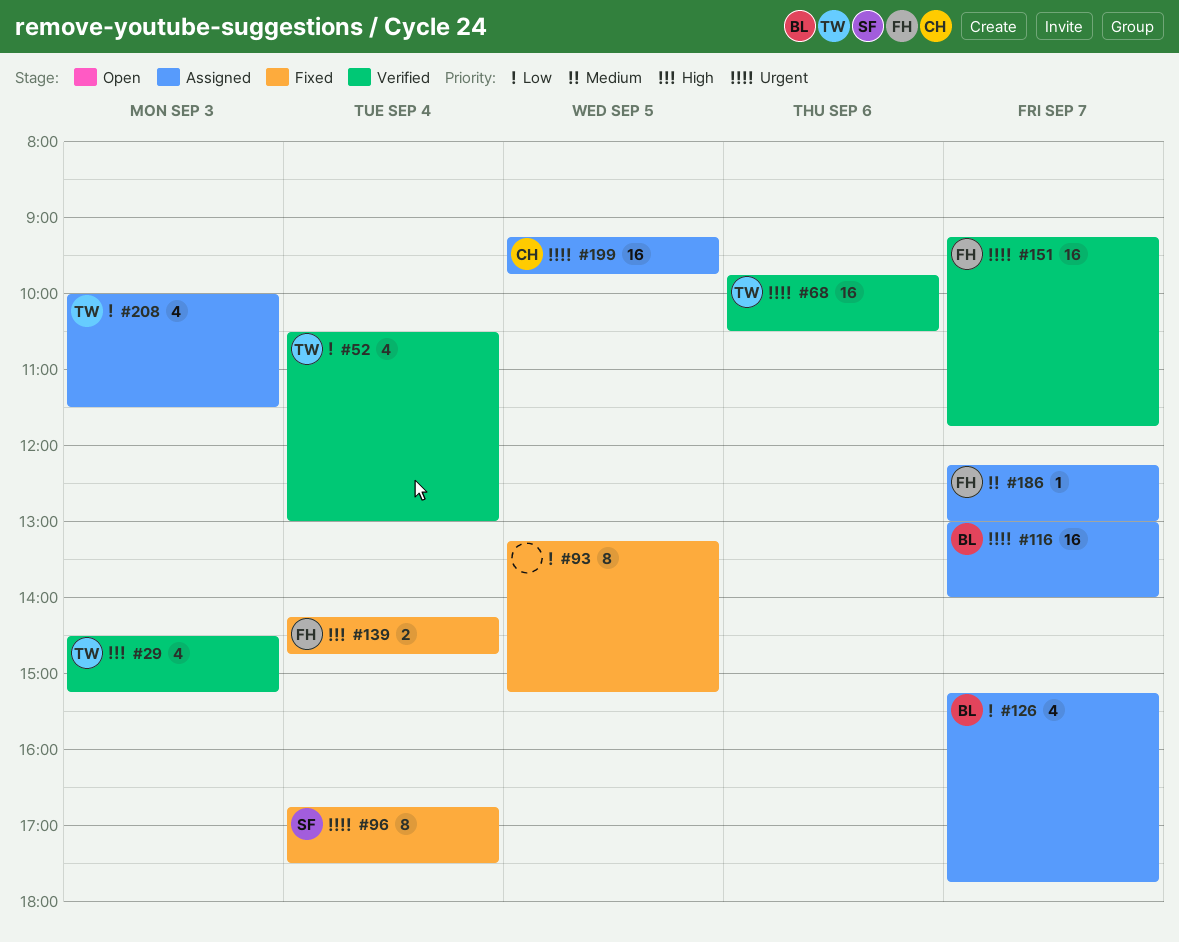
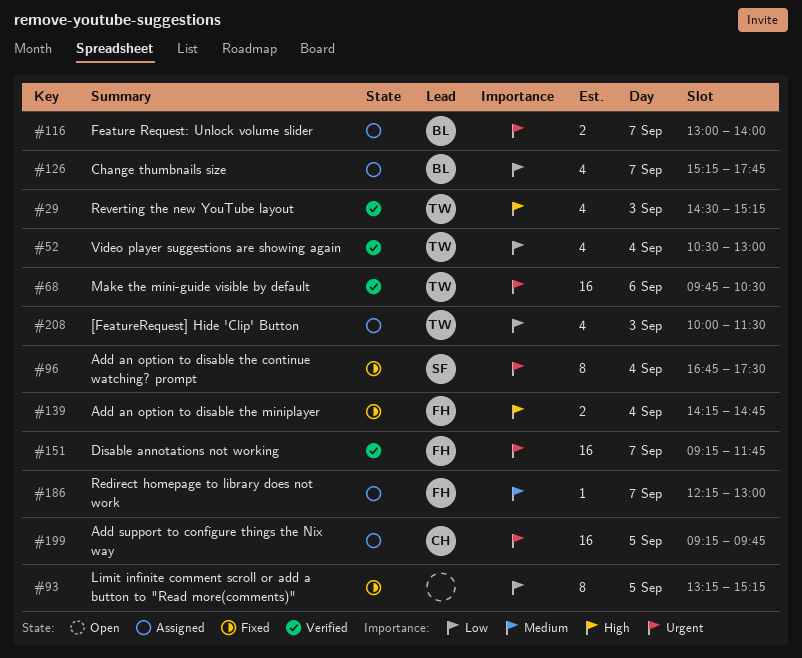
#116, estimate: 16 -> 2

